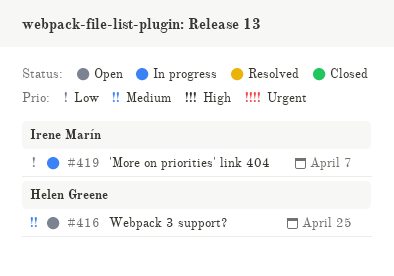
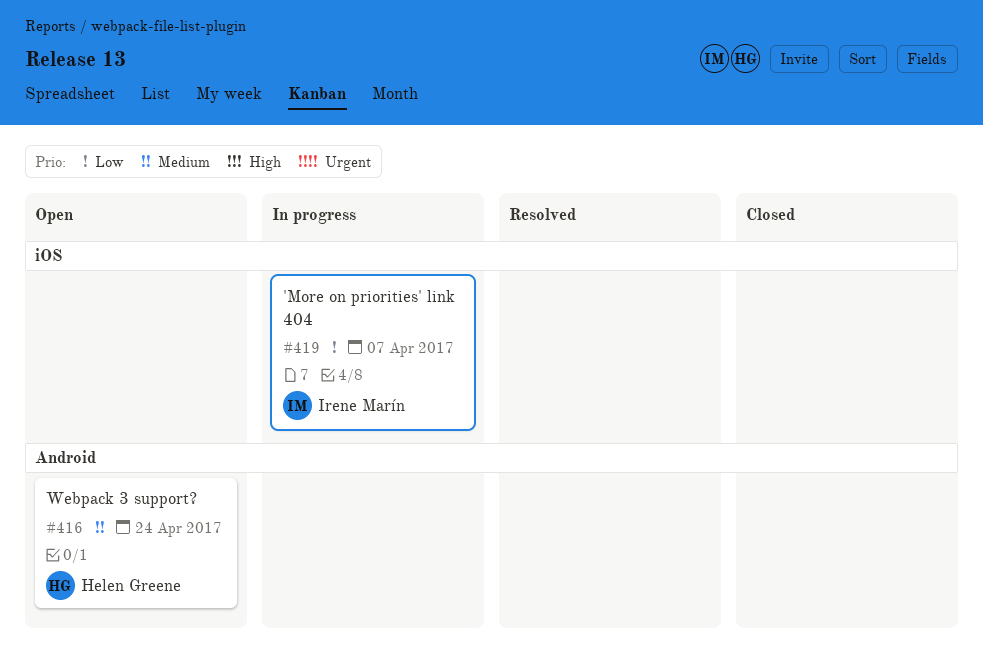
#416, due: Apr 25 -> Apr 24

